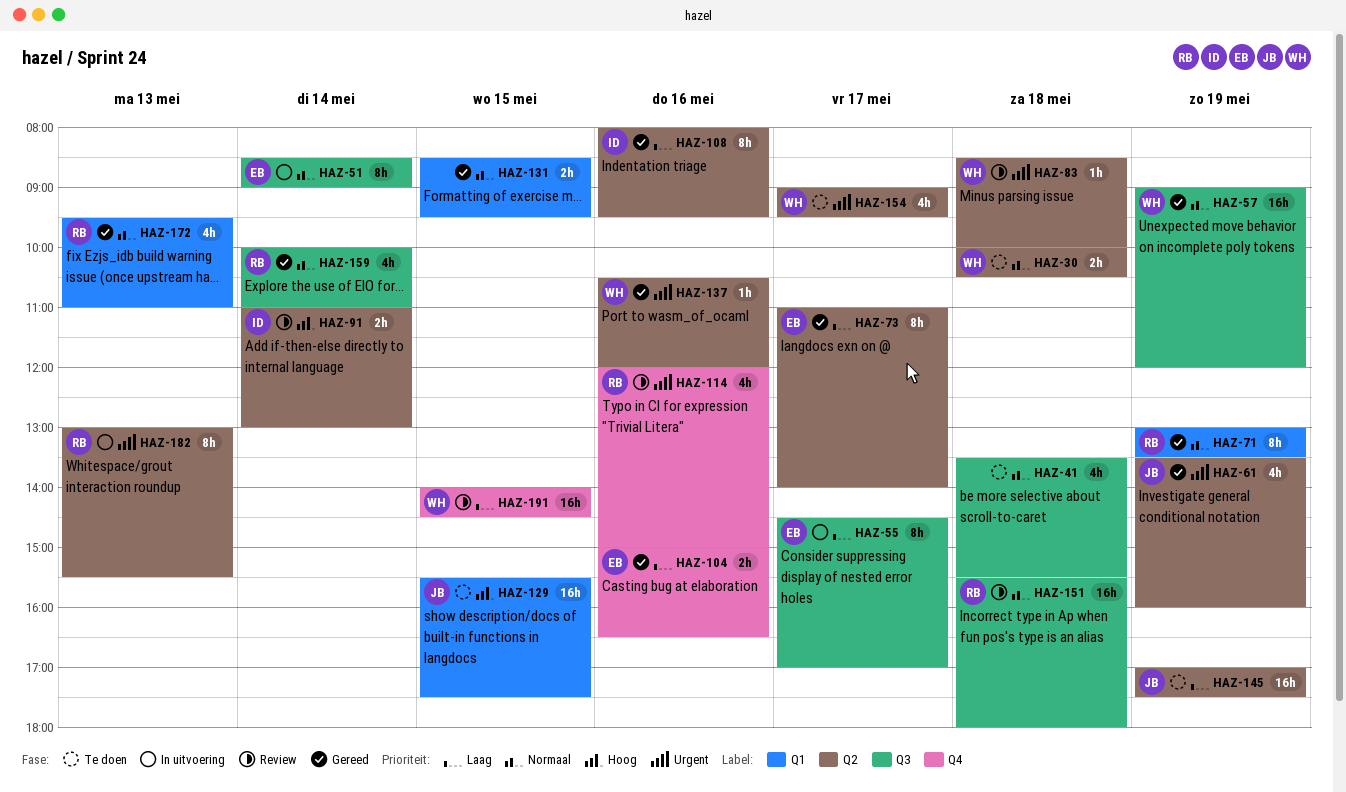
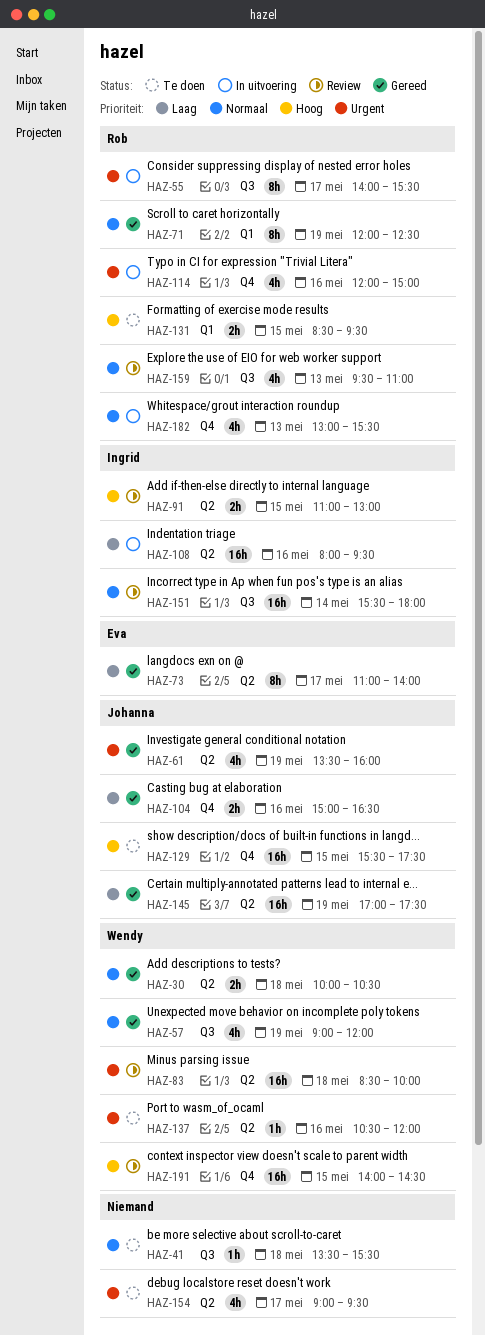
HAZ-30, status: Te doen -> Gereed
HAZ-41, estimate: 4h -> 1h
HAZ-51: present -> none
HAZ-55, owner: Eva -> Rob
HAZ-55, priority: Laag -> Urgent
HAZ-55, begins: 14:30 -> 14:00
HAZ-55, ends: 17:00 -> 15:30
HAZ-57, estimate: 16h -> 4h
HAZ-71, begins: 13:00 -> 12:00
HAZ-71, ends: 13:30 -> 12:30
HAZ-83, estimate: 1h -> 16h
HAZ-91, day: May 14 -> May 15
HAZ-104, owner: Eva -> Johanna
HAZ-108, status: Gereed -> In uitvoering
HAZ-108, estimate: 8h -> 16h
HAZ-114, status: Review -> In uitvoering
HAZ-129, label: Q1 -> Q4
HAZ-131, status: Gereed -> Te doen
HAZ-131, owner: none -> Rob
HAZ-131, priority: Normaal -> Hoog
HAZ-137, status: Gereed -> Te doen
HAZ-145, status: Te doen -> Gereed
HAZ-151, owner: Rob -> Ingrid
HAZ-151, day: May 18 -> May 14
HAZ-154, owner: Wendy -> none
HAZ-159, status: Gereed -> Review
HAZ-159, day: May 14 -> May 13
HAZ-159, begins: 10:00 -> 09:30
HAZ-172: present -> none
HAZ-182, priority: Urgent -> Normaal
HAZ-182, label: Q2 -> Q4
HAZ-182, estimate: 8h -> 4h
HAZ-191, priority: Laag -> Hoog

